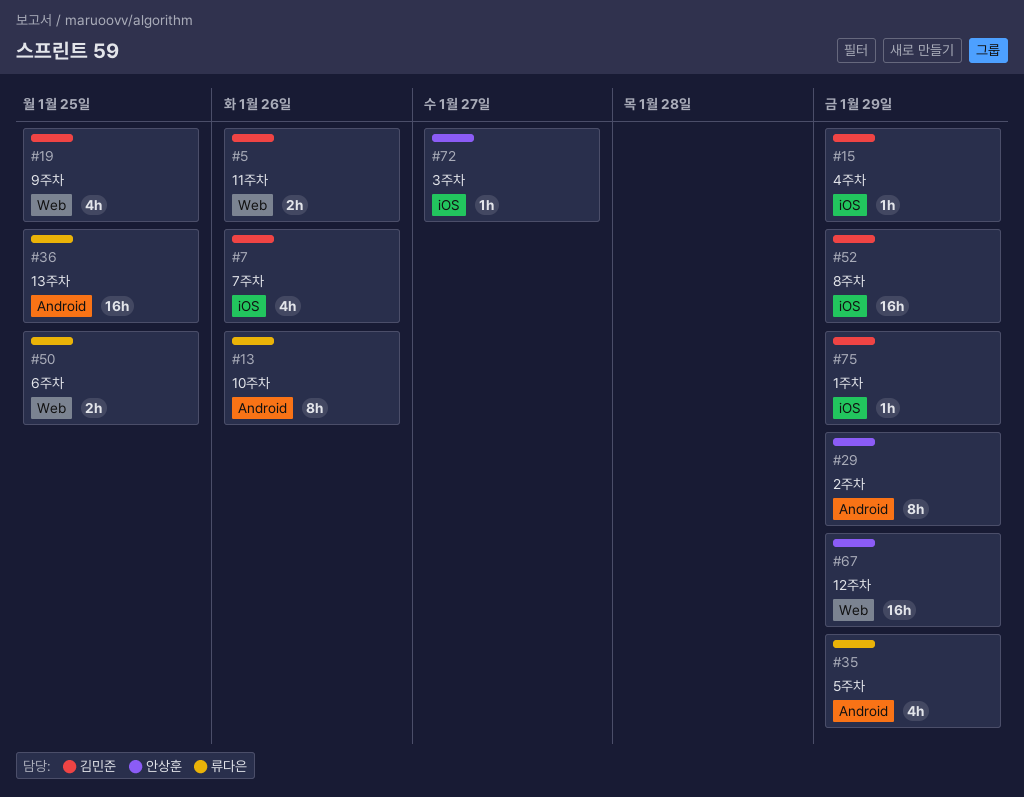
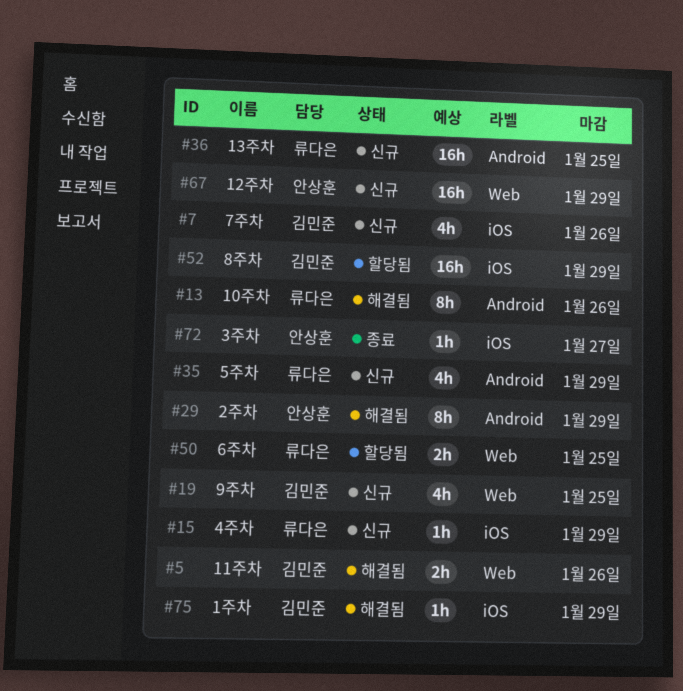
#15, owner: 김민준 -> 류다은

